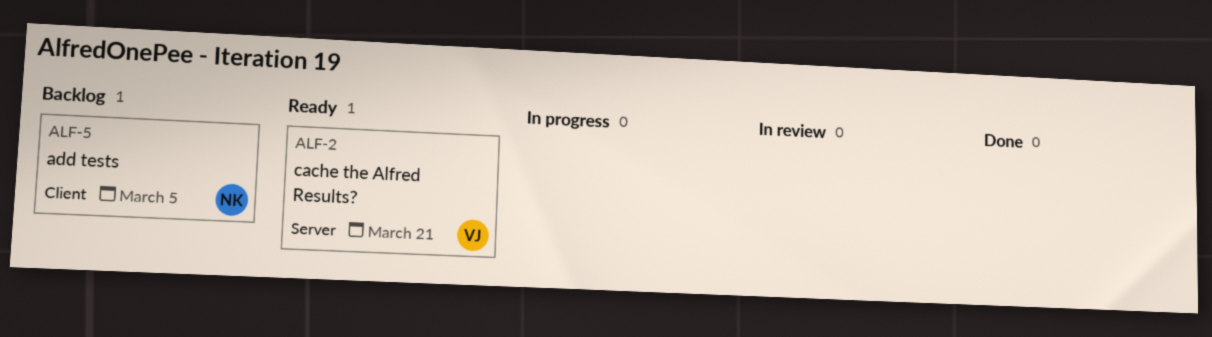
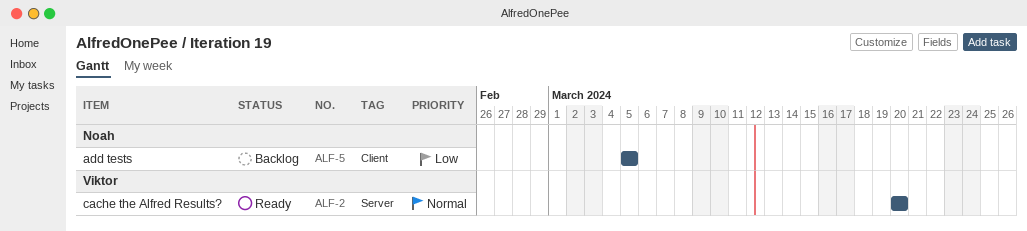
ALF-2, due: Mar 21 -> Mar 20

